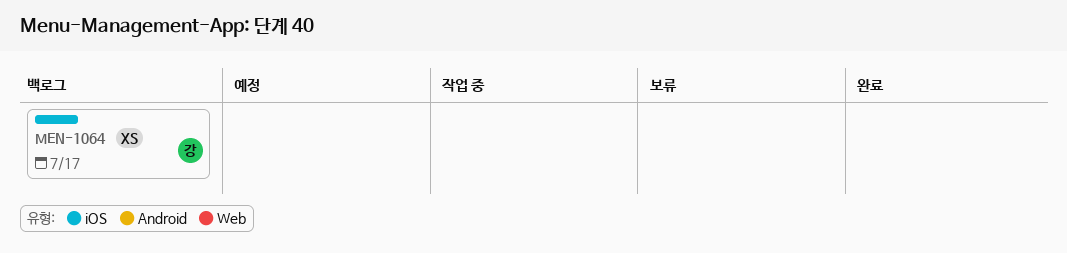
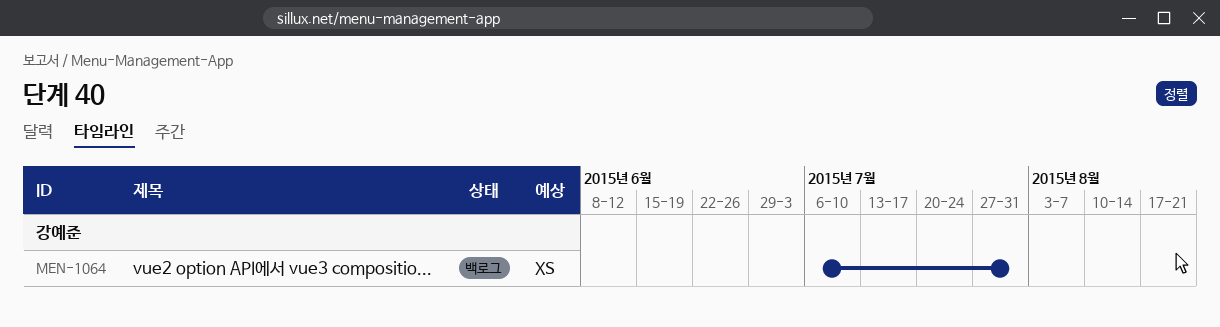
MEN-1064, due: Jul 17 -> Jul 31

